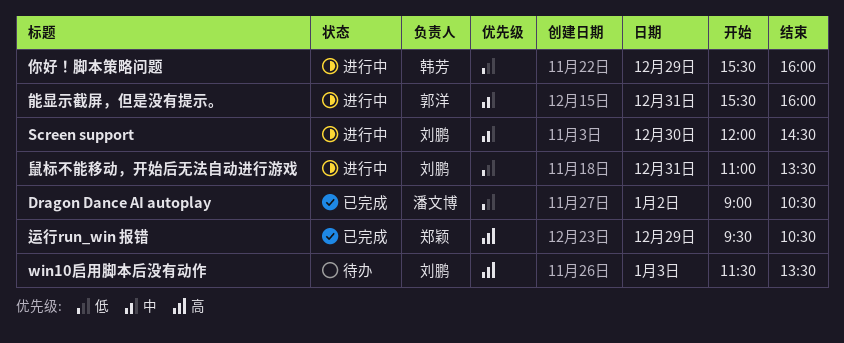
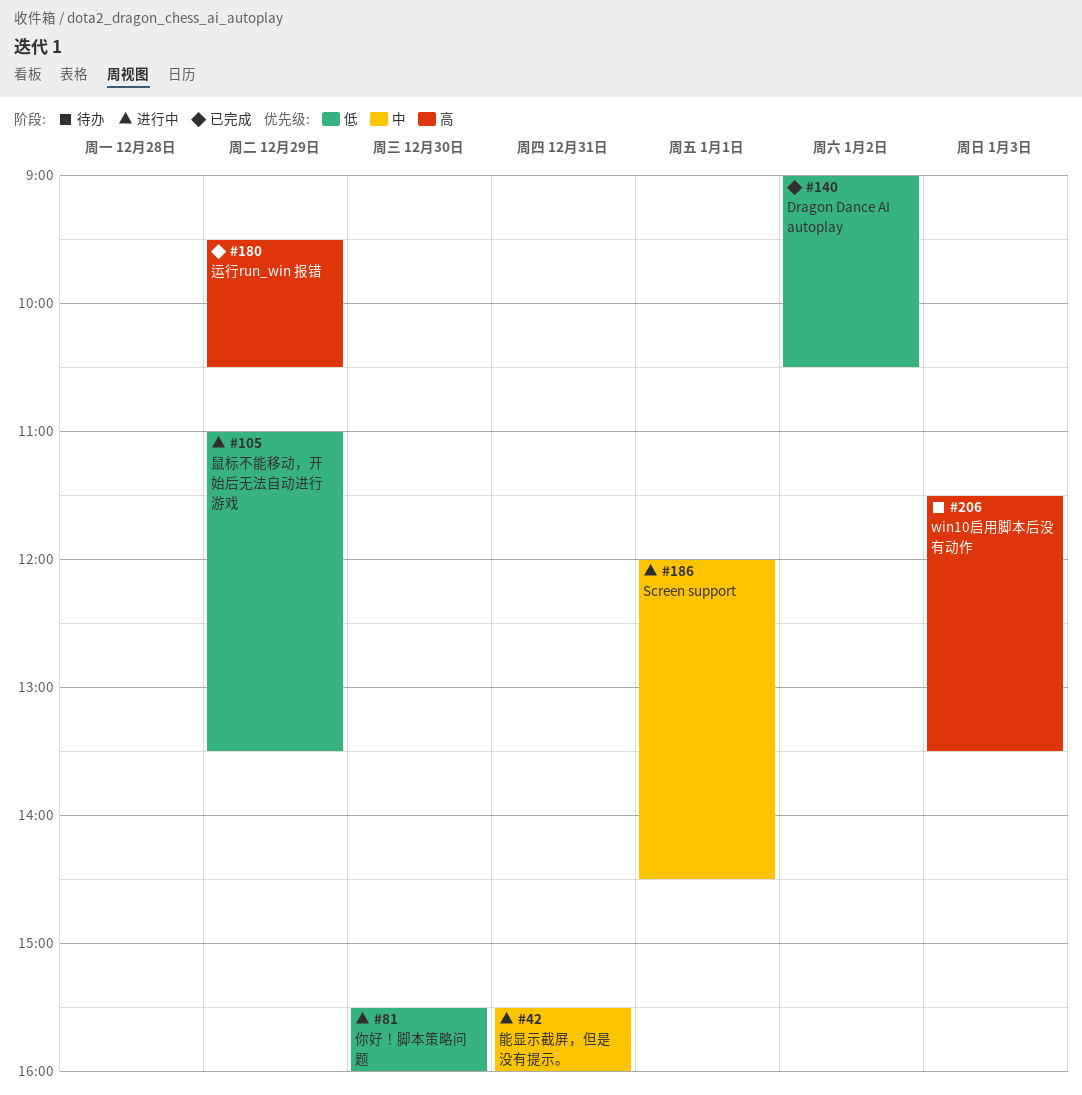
Screen support, day: Dec 30 -> Jan 1
你好！脚本策略问题, day: Dec 29 -> Dec 30
鼠标不能移动，开始后无法自动进行游戏, day: Dec 31 -> Dec 29

